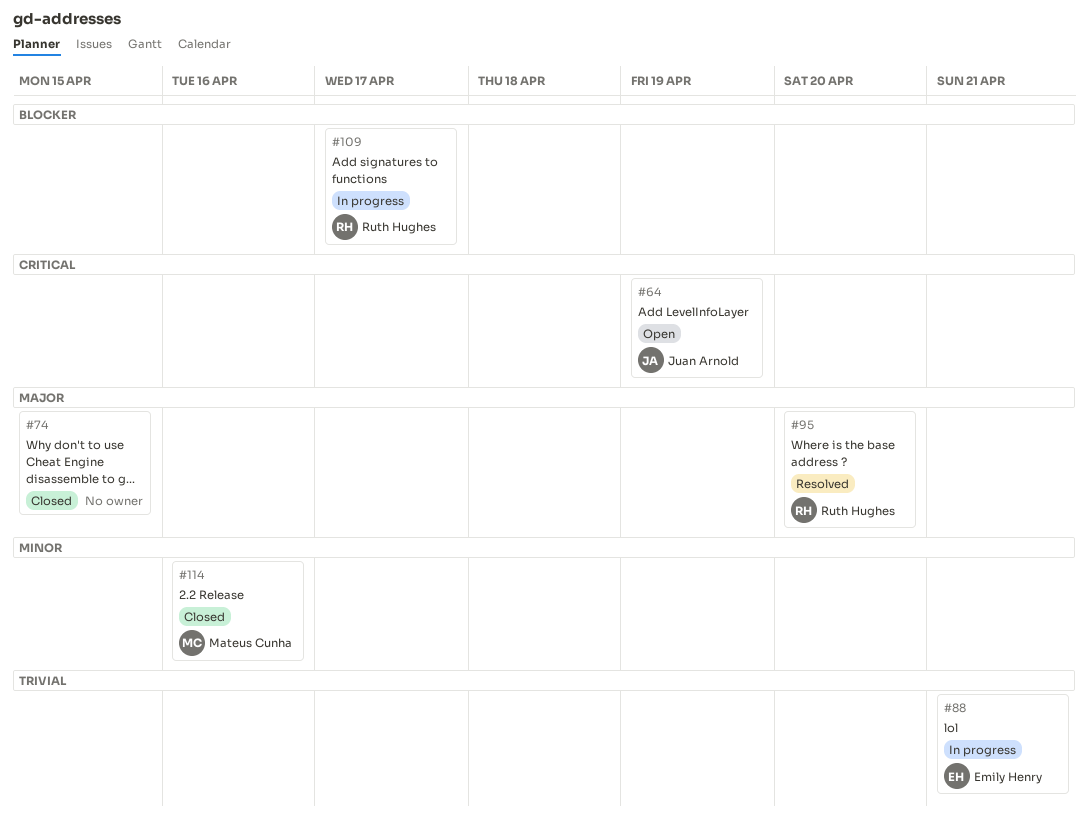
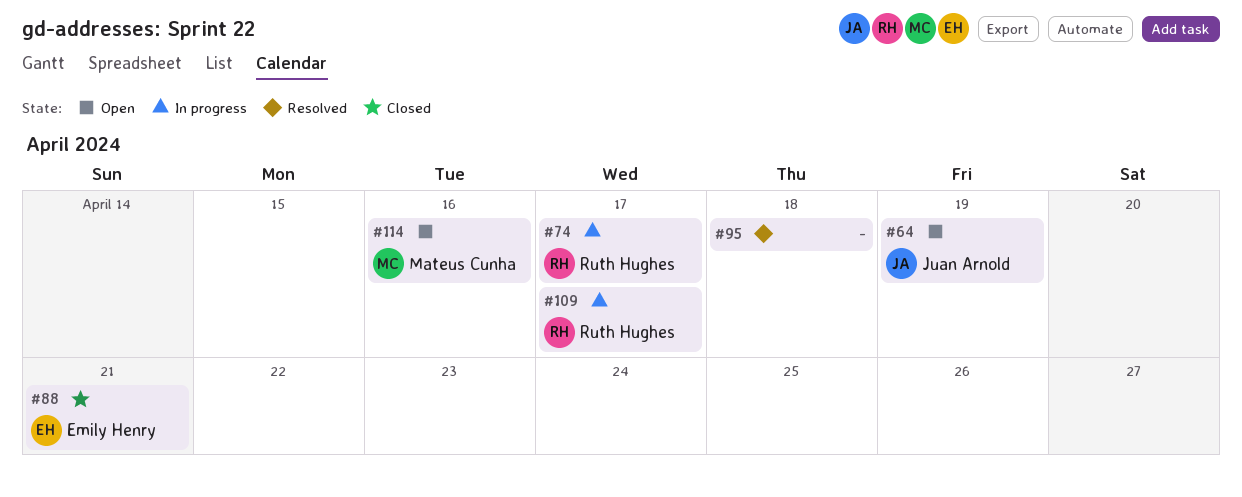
#74, status: Closed -> In progress
#74, owner: none -> Ruth Hughes
#74, due: Apr 15 -> Apr 17
#88, status: In progress -> Closed
#95, owner: Ruth Hughes -> none
#95, due: Apr 20 -> Apr 18
#114, status: Closed -> Open

